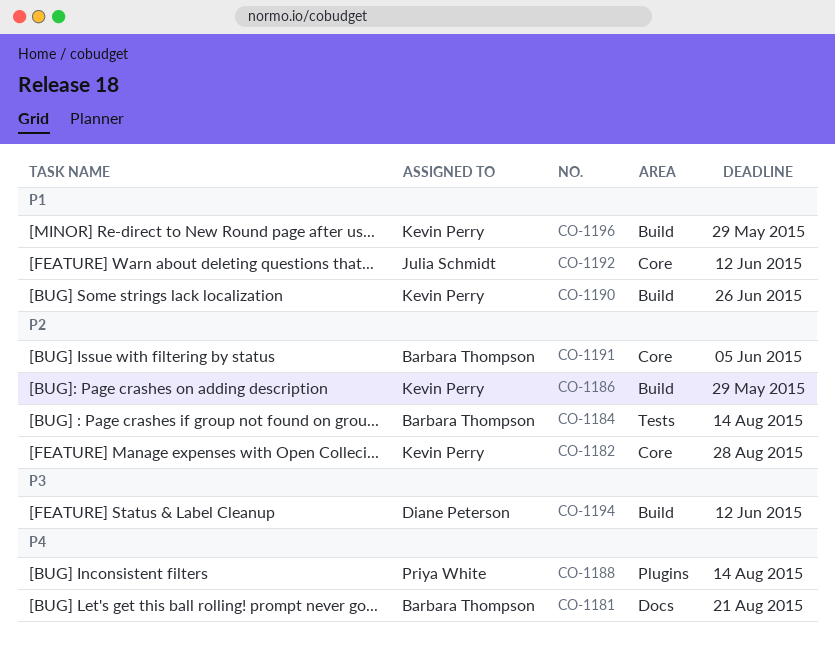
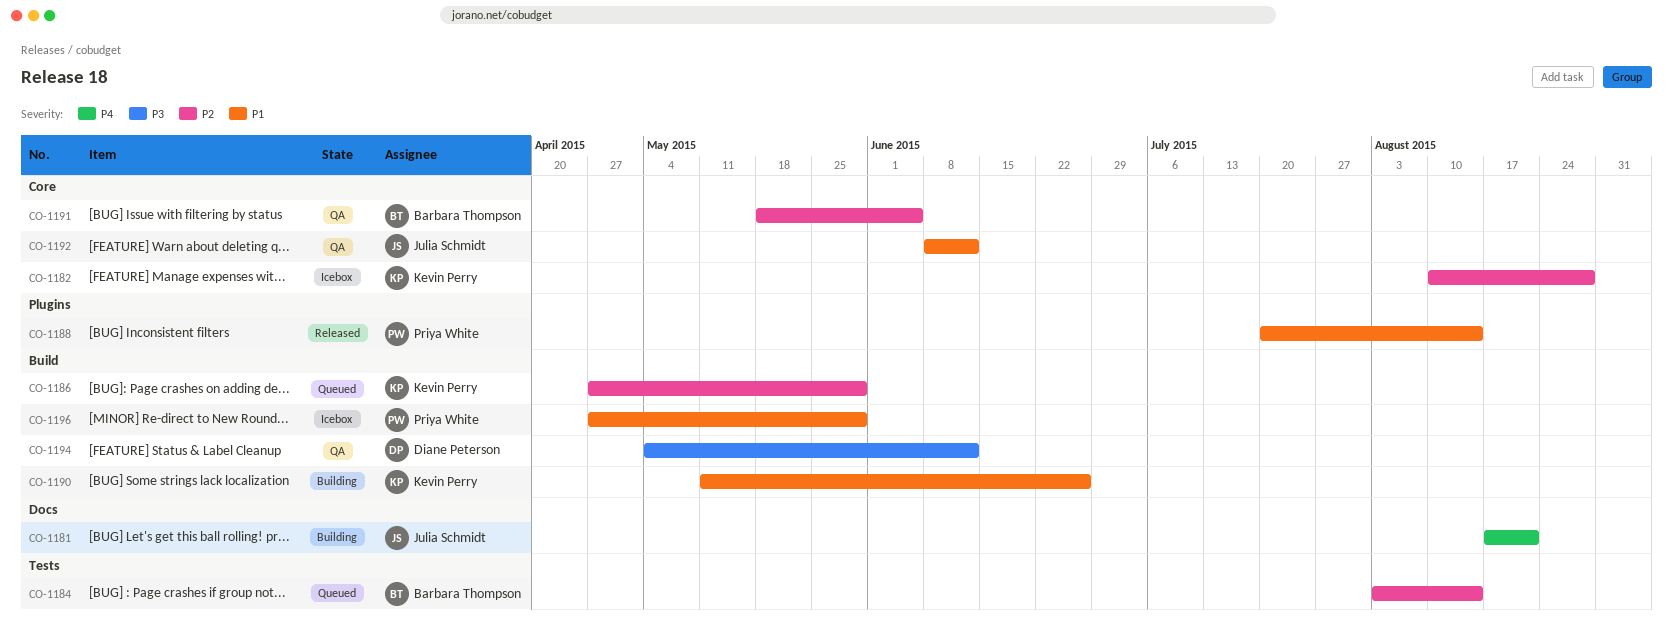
CO-1181, owner: Barbara Thompson -> Julia Schmidt
CO-1188, priority: P4 -> P1
CO-1196, owner: Kevin Perry -> Priya White

